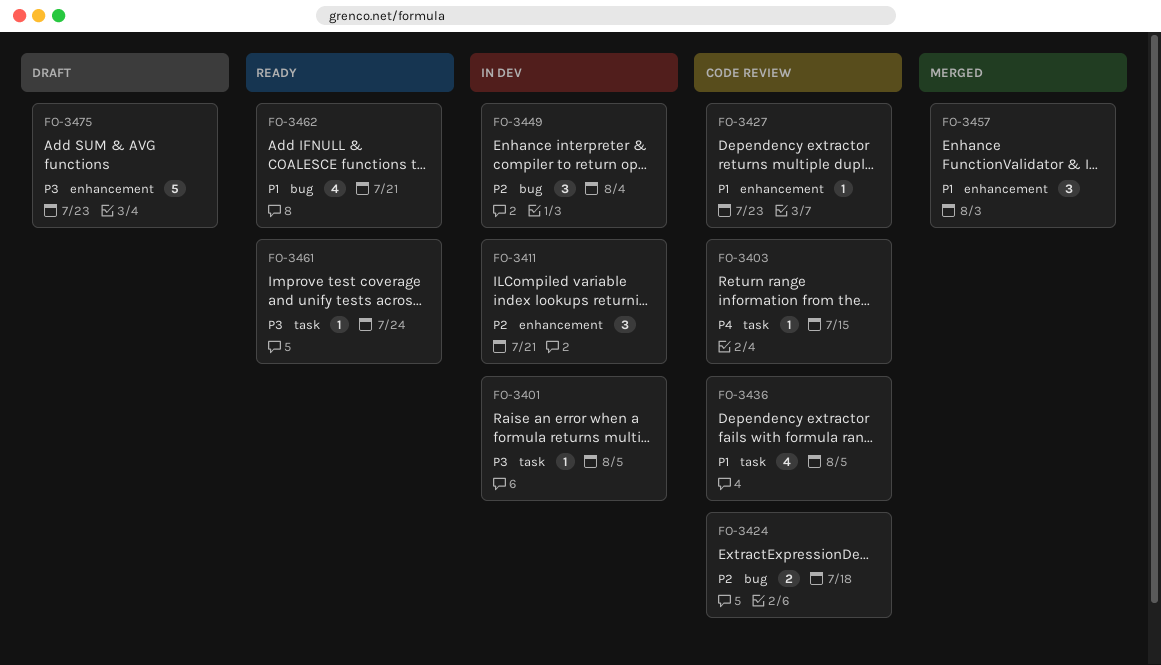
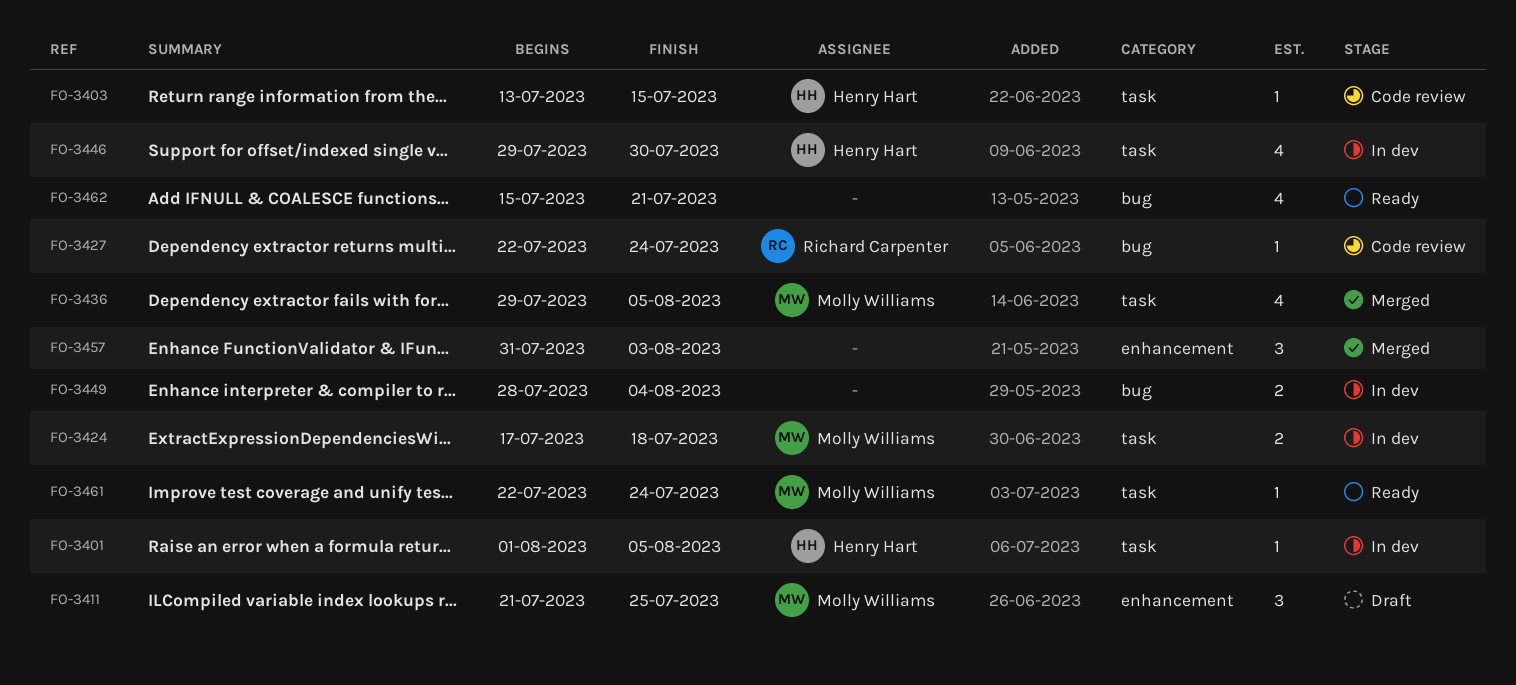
FO-3411, status: In dev -> Draft
FO-3411, due: Jul 21 -> Jul 25
FO-3424, status: Code review -> In dev
FO-3424, label: bug -> task
FO-3427, label: enhancement -> bug
FO-3427, due: Jul 23 -> Jul 24
FO-3436, status: Code review -> Merged
FO-3446: none -> present
FO-3449, estimate: 3 -> 2
FO-3475: present -> none

